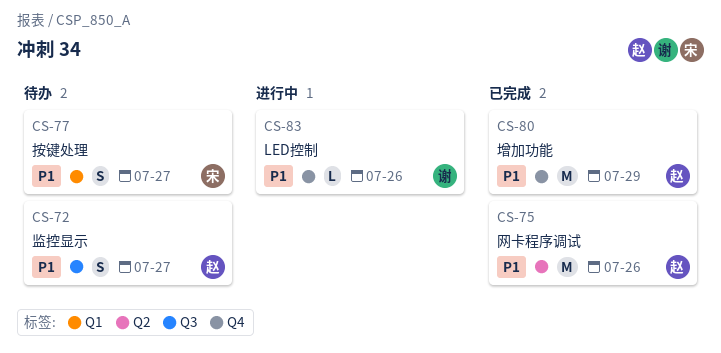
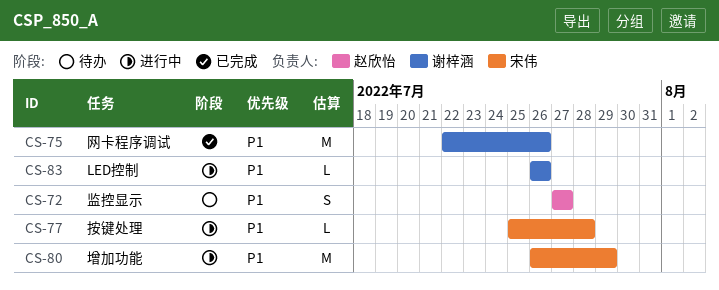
CS-75, owner: 赵欣怡 -> 谢梓涵
CS-77, status: 待办 -> 进行中
CS-77, estimate: S -> L
CS-77, due: Jul 27 -> Jul 28
CS-80, status: 已完成 -> 进行中
CS-80, owner: 赵欣怡 -> 宋伟

